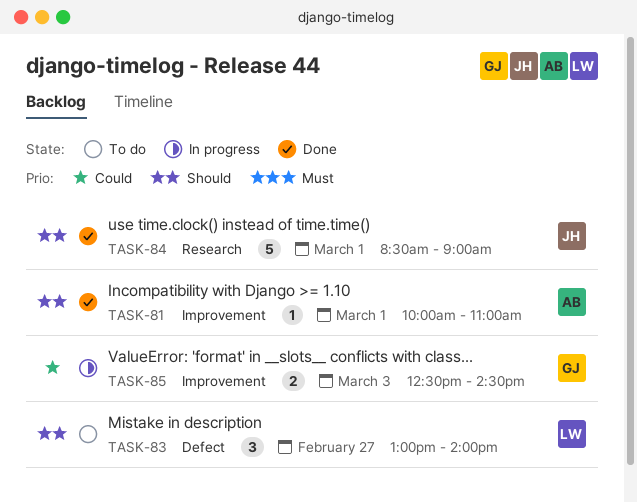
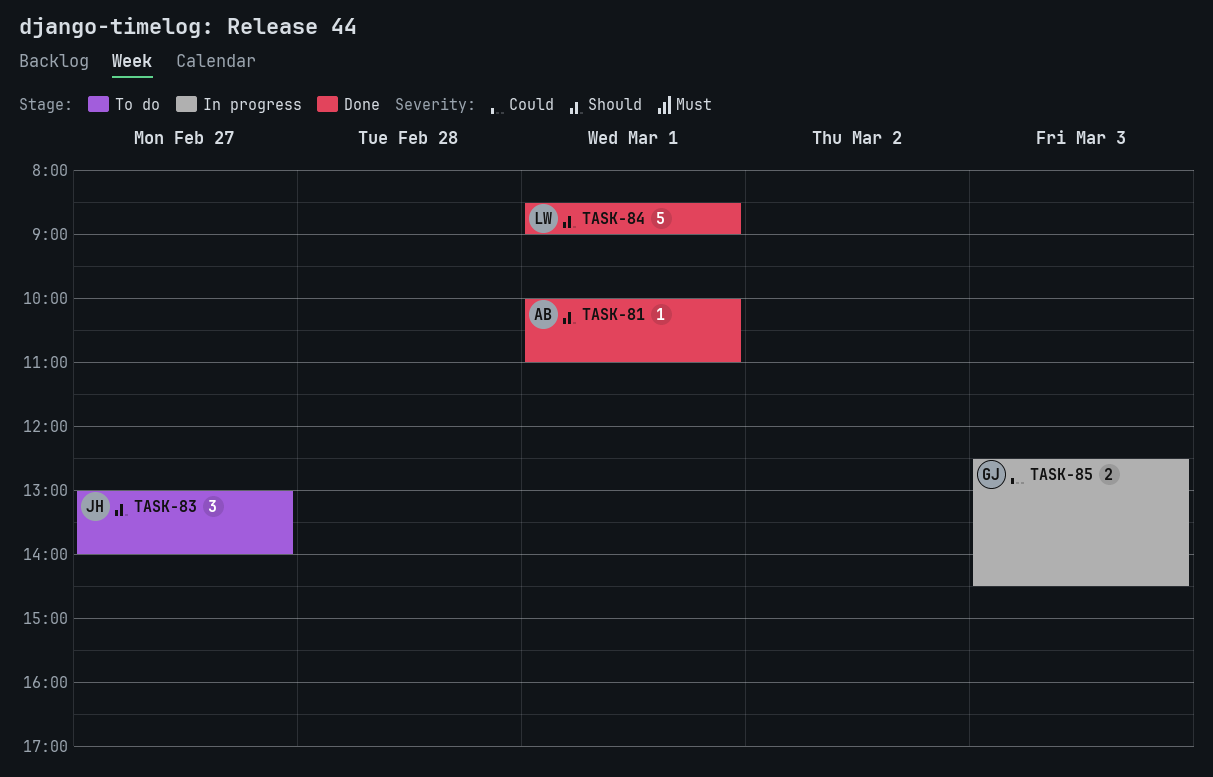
TASK-83, owner: LW -> JH
TASK-84, owner: JH -> LW

